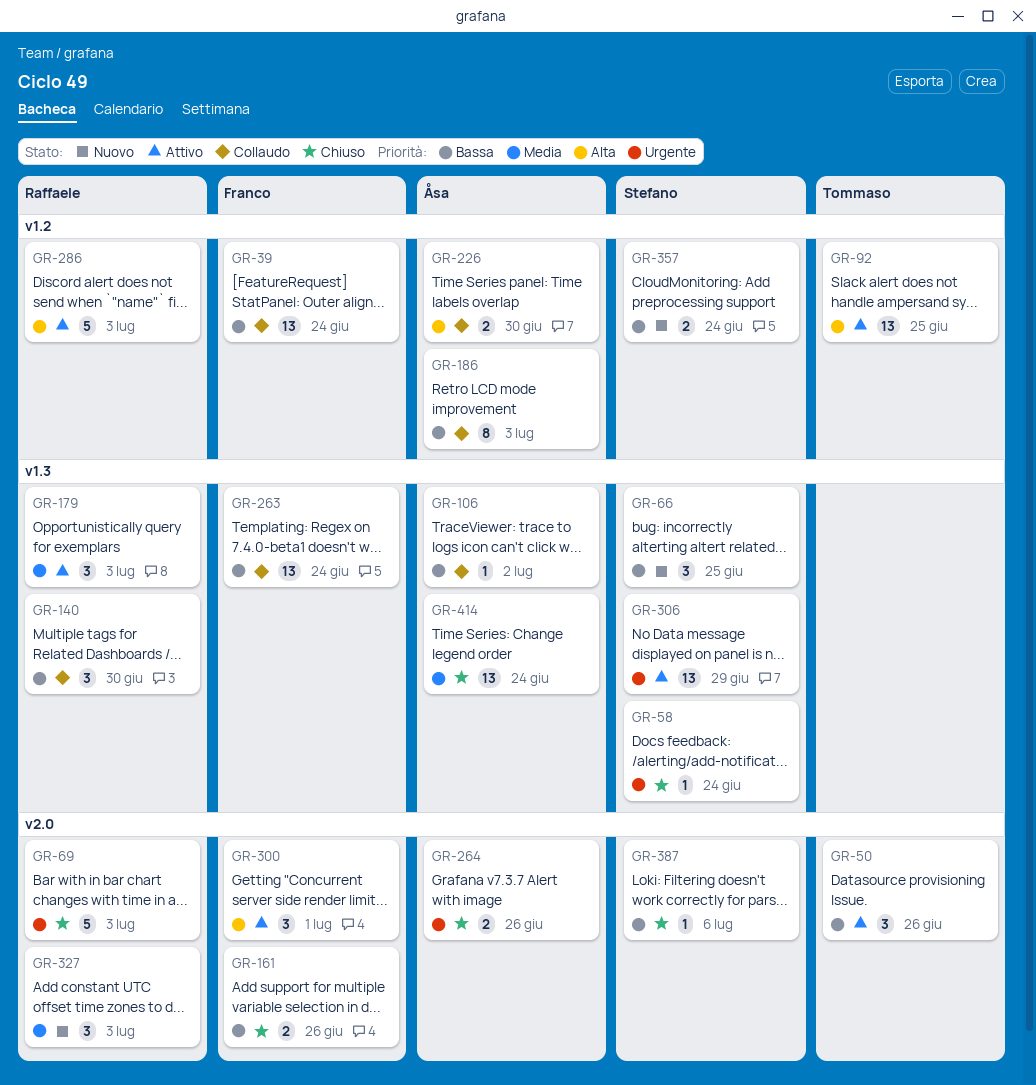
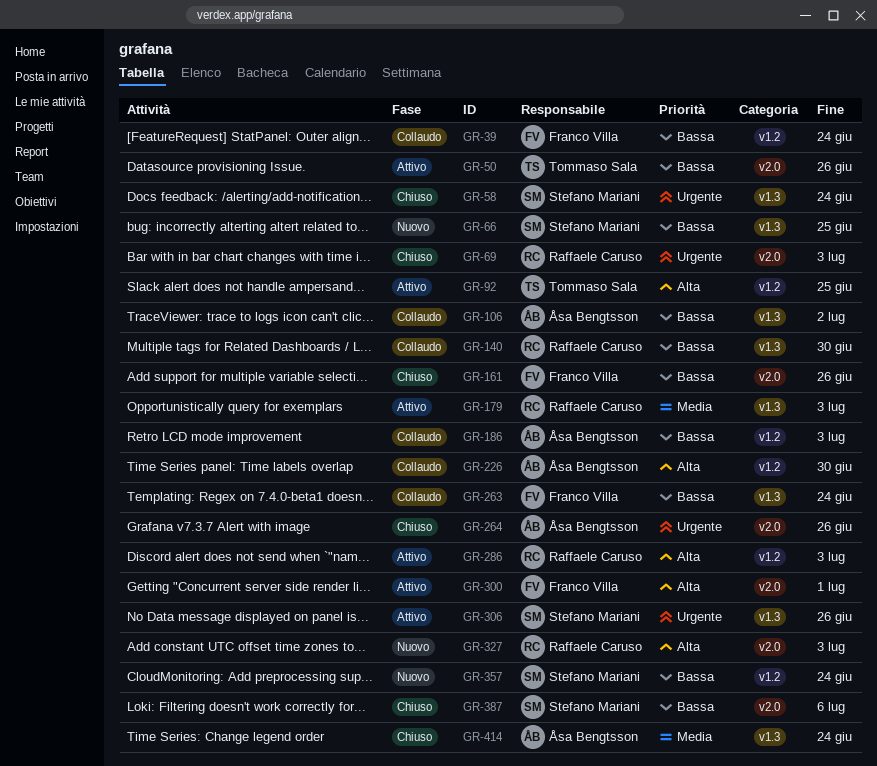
GR-306, due: Jun 29 -> Jun 26
GR-327, priority: Media -> Alta

